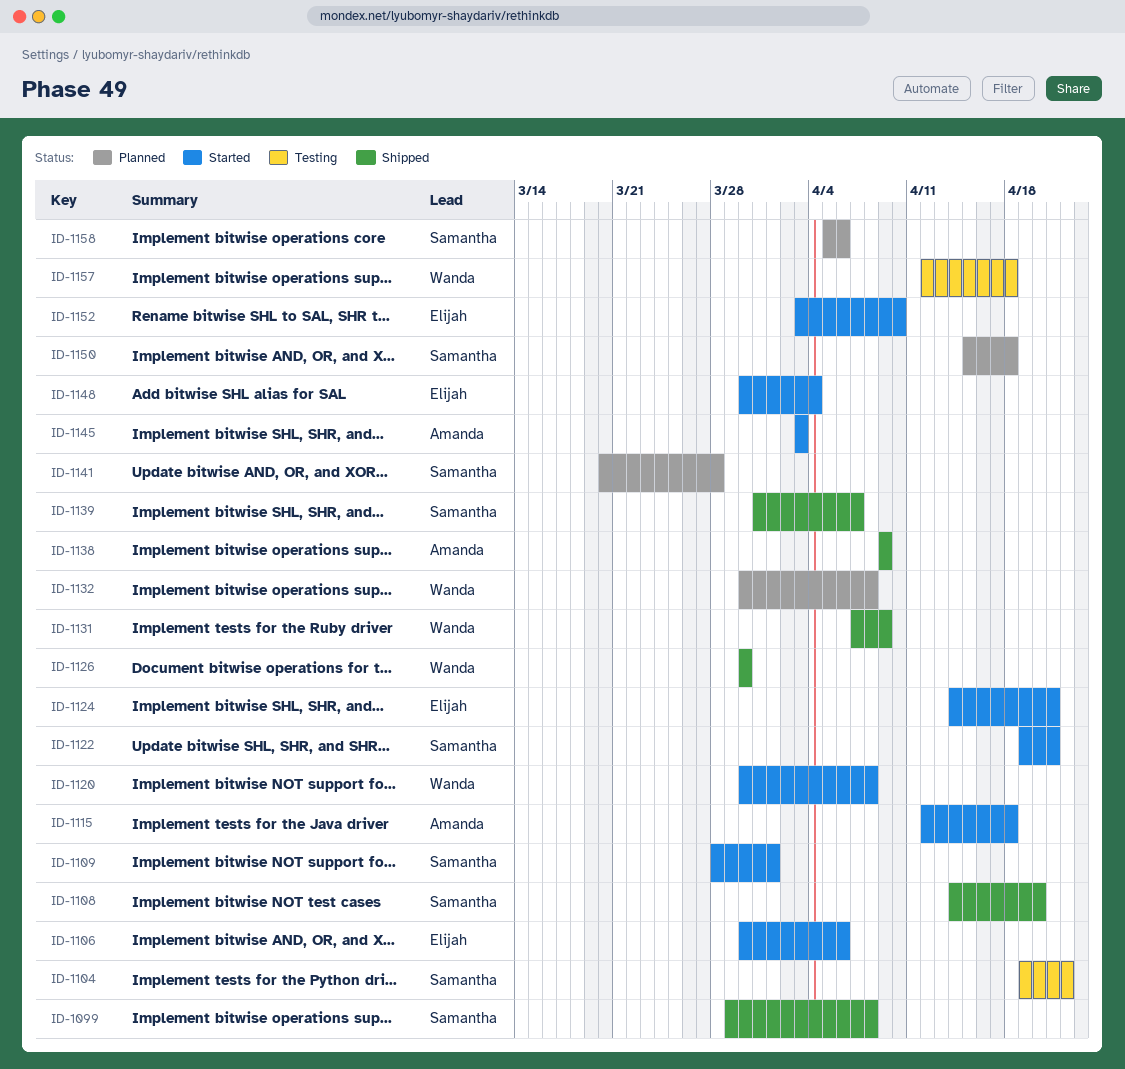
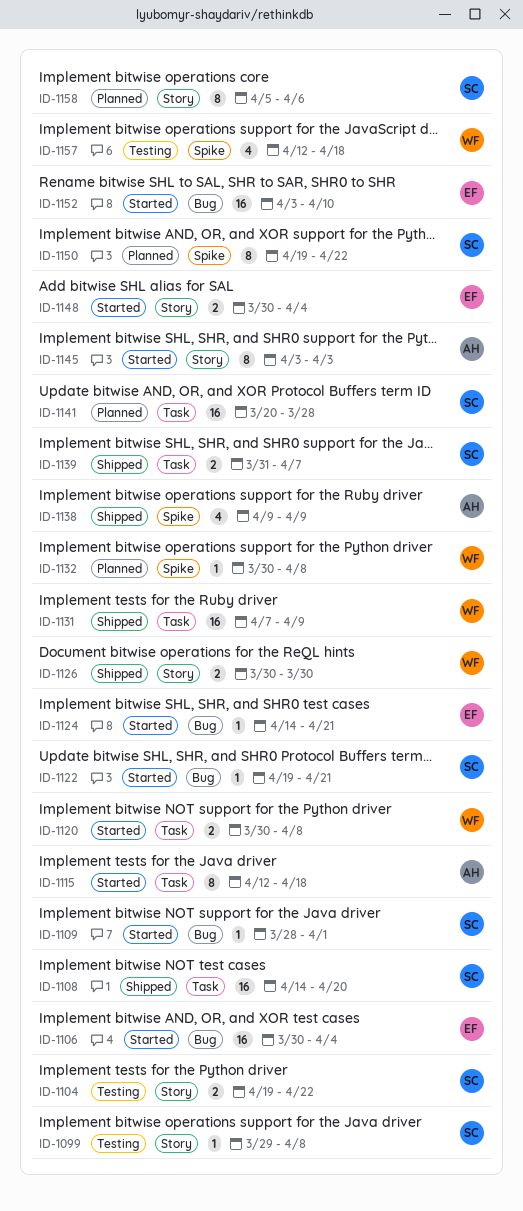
ID-1099, status: Shipped -> Testing
ID-1106, due: Apr 6 -> Apr 4
ID-1150, start: Apr 15 -> Apr 19
ID-1150, due: Apr 18 -> Apr 22

